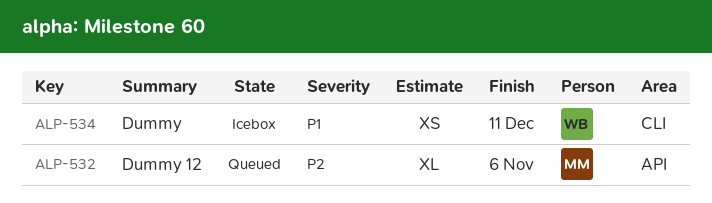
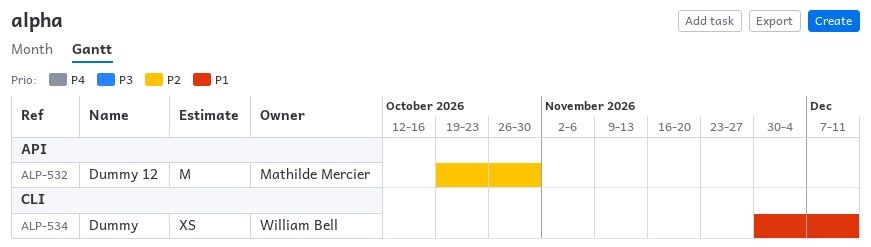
ALP-532, estimate: XL -> M
ALP-532, due: Nov 6 -> Oct 30

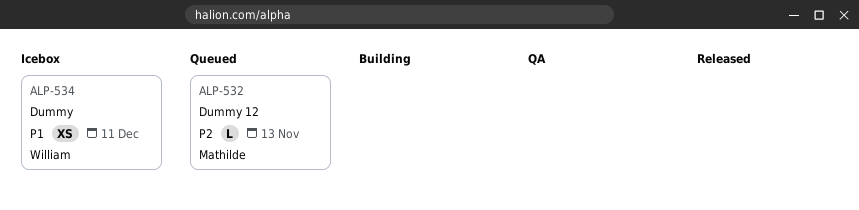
ALP-532, estimate: M -> L
ALP-532, due: Oct 30 -> Nov 13

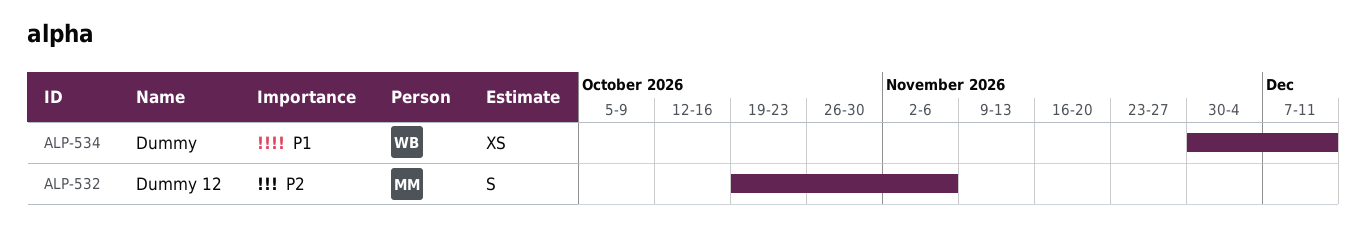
ALP-532, estimate: L -> S
ALP-532, due: Nov 13 -> Nov 6

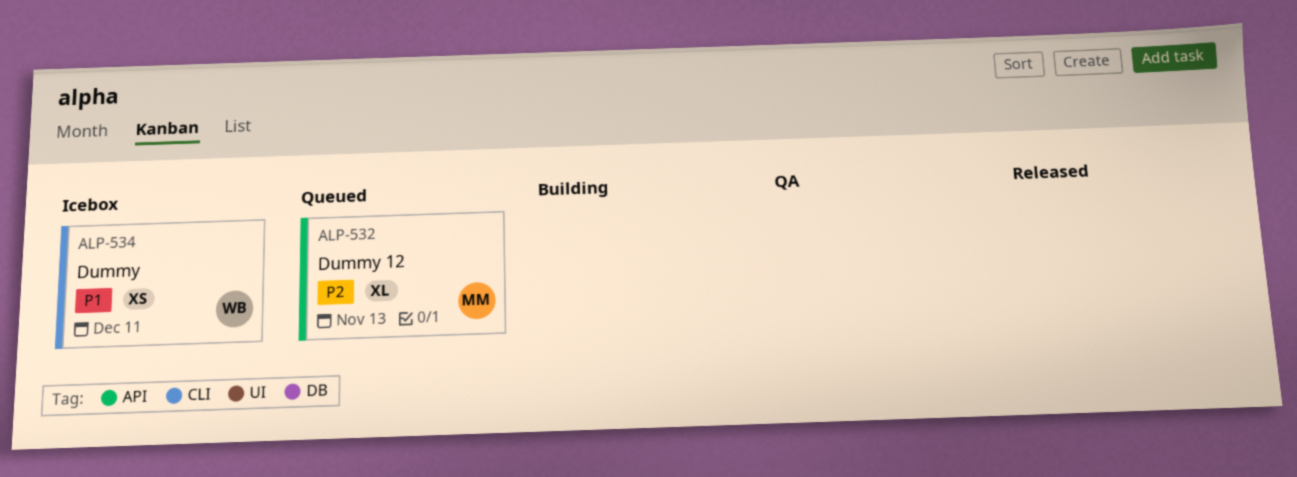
ALP-532, estimate: S -> XL
ALP-532, due: Nov 6 -> Nov 13

